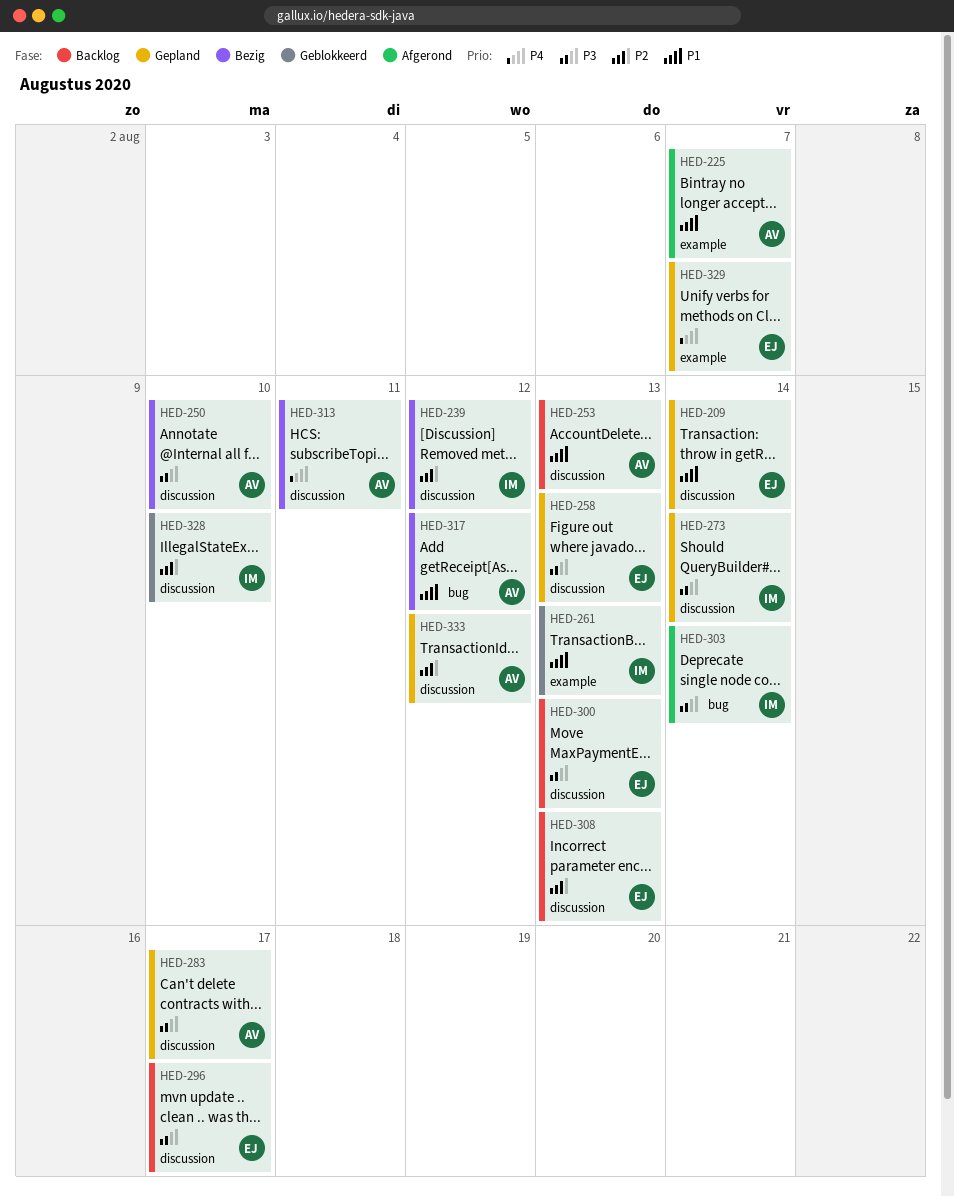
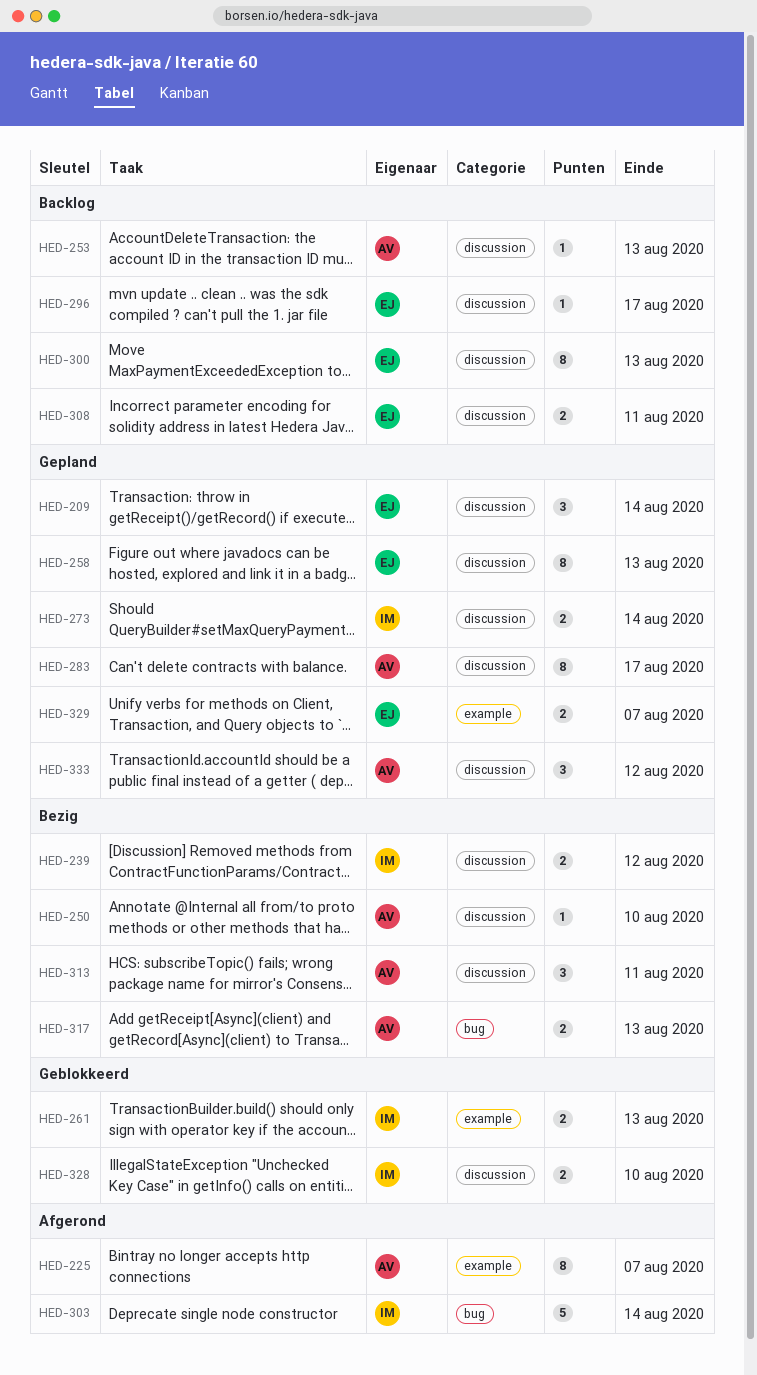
HED-308, due: Aug 13 -> Aug 11
HED-317, due: Aug 12 -> Aug 13

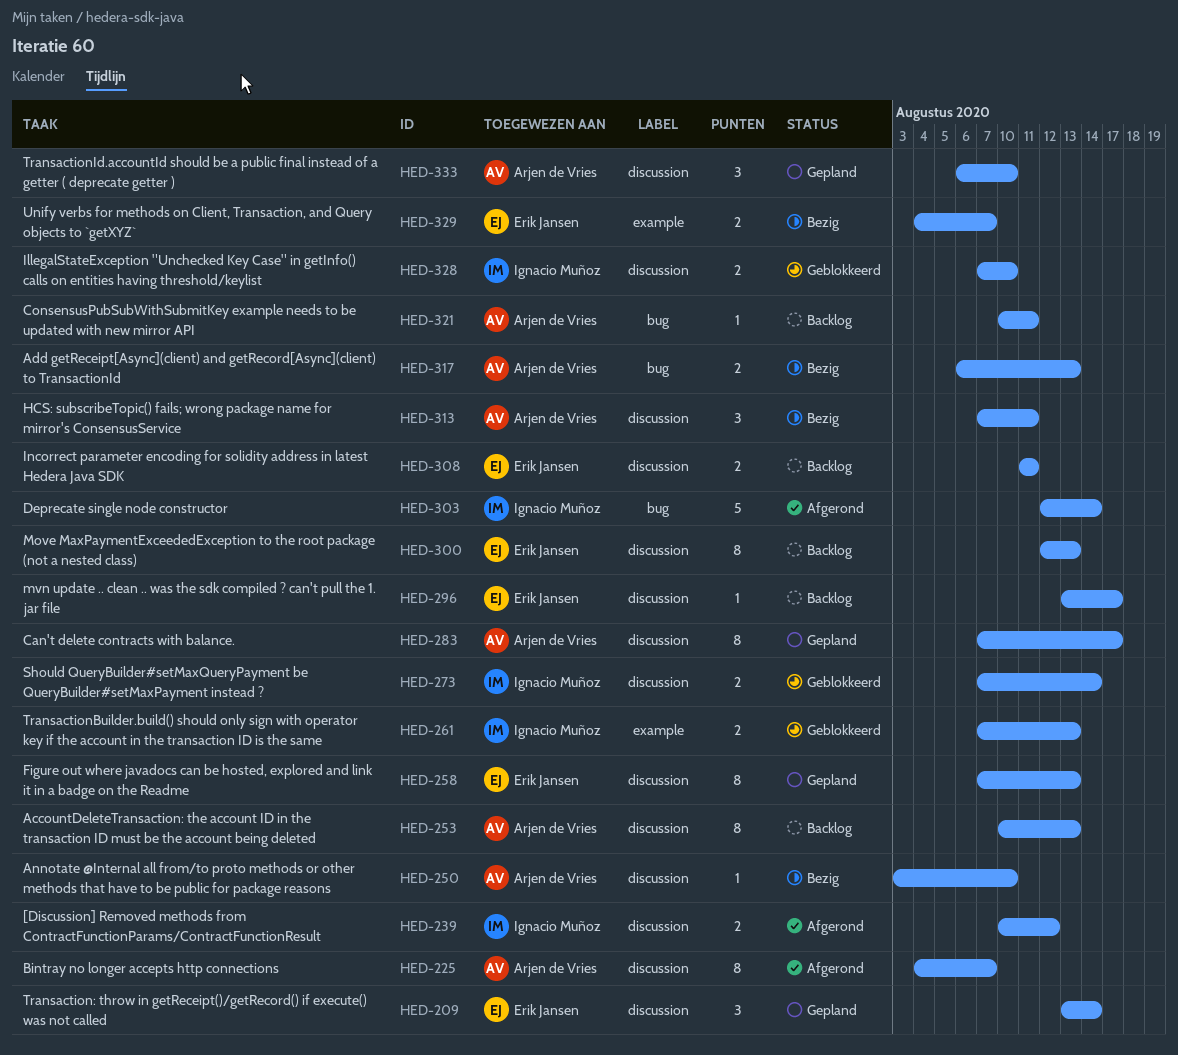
HED-225, label: example -> discussion
HED-239, status: Bezig -> Afgerond
HED-253, estimate: 1 -> 8
HED-273, status: Gepland -> Geblokkeerd
HED-321: none -> present
HED-329, status: Gepland -> Bezig
HED-333, due: Aug 12 -> Aug 10

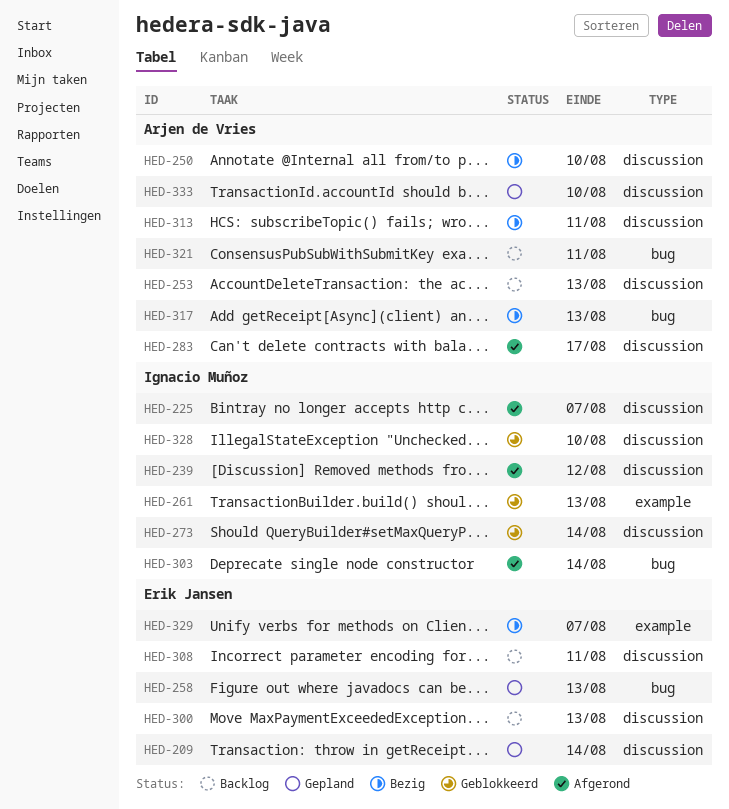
HED-225, owner: Arjen de Vries -> Ignacio Muñoz
HED-258, label: discussion -> bug
HED-283, status: Gepland -> Afgerond
HED-296: present -> none

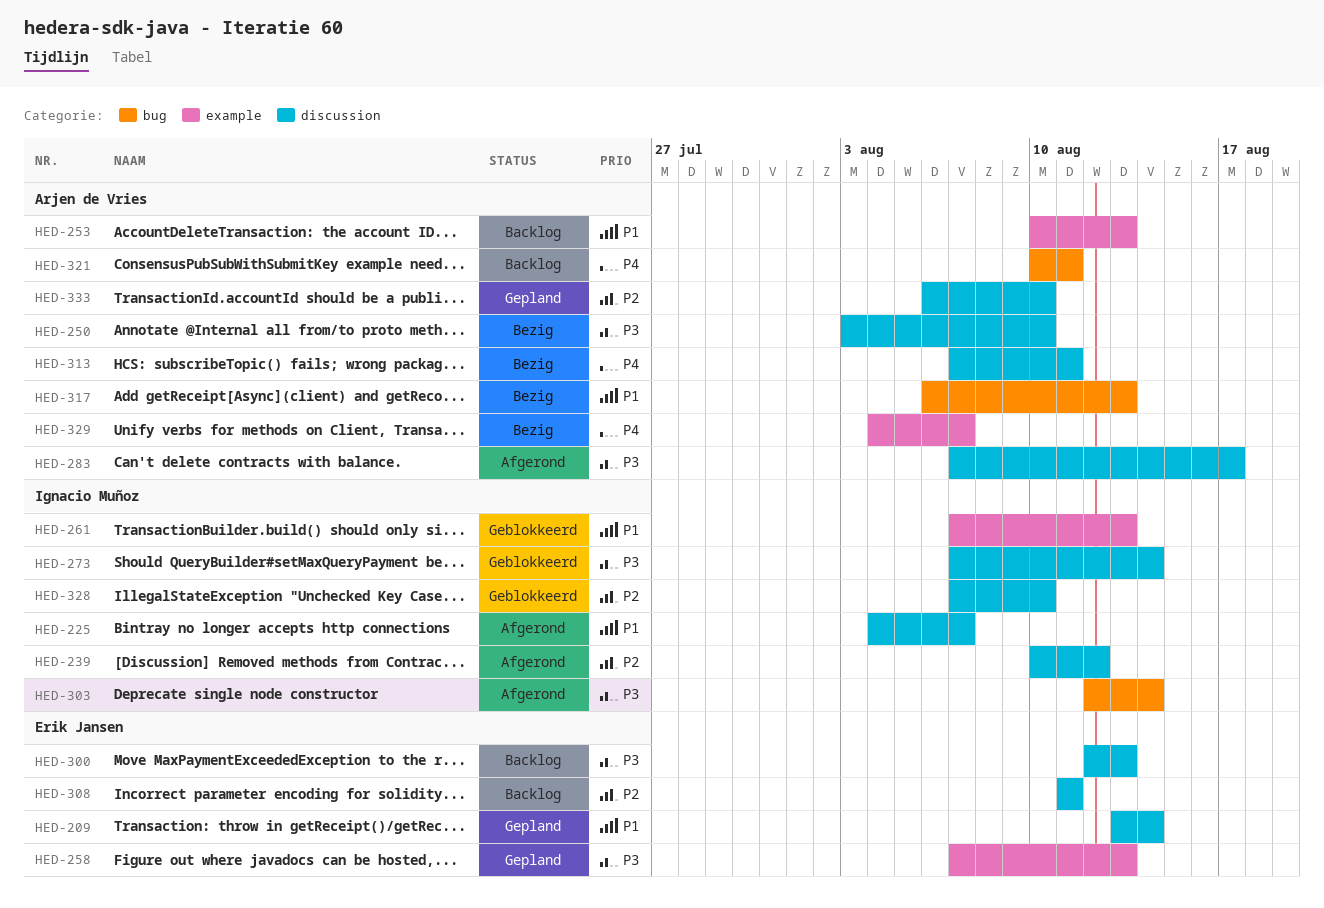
HED-253, label: discussion -> example
HED-258, label: bug -> example
HED-329, owner: Erik Jansen -> Arjen de Vries

